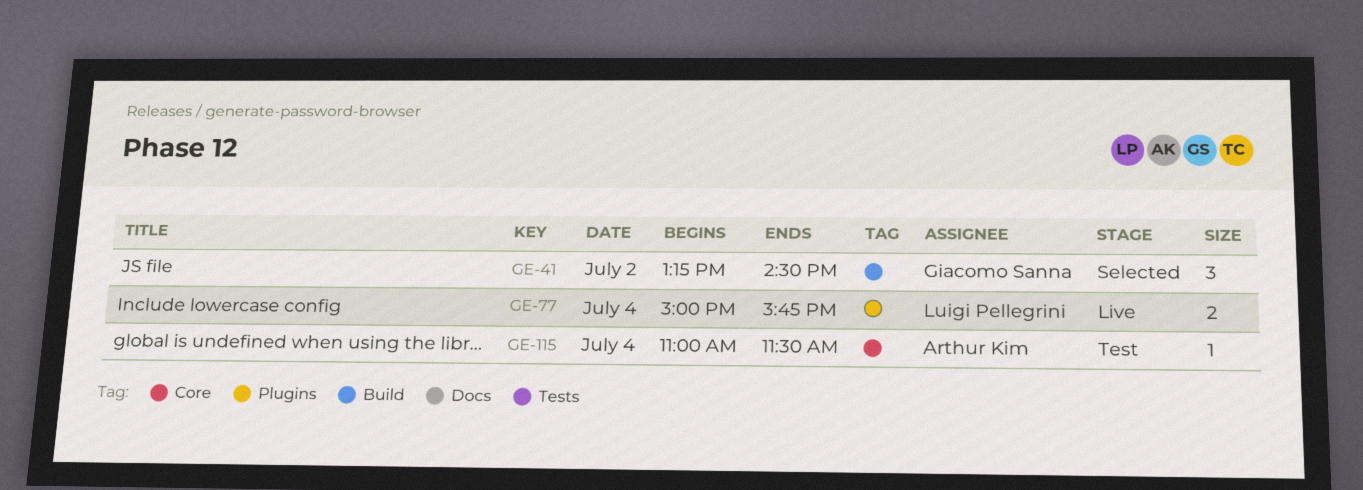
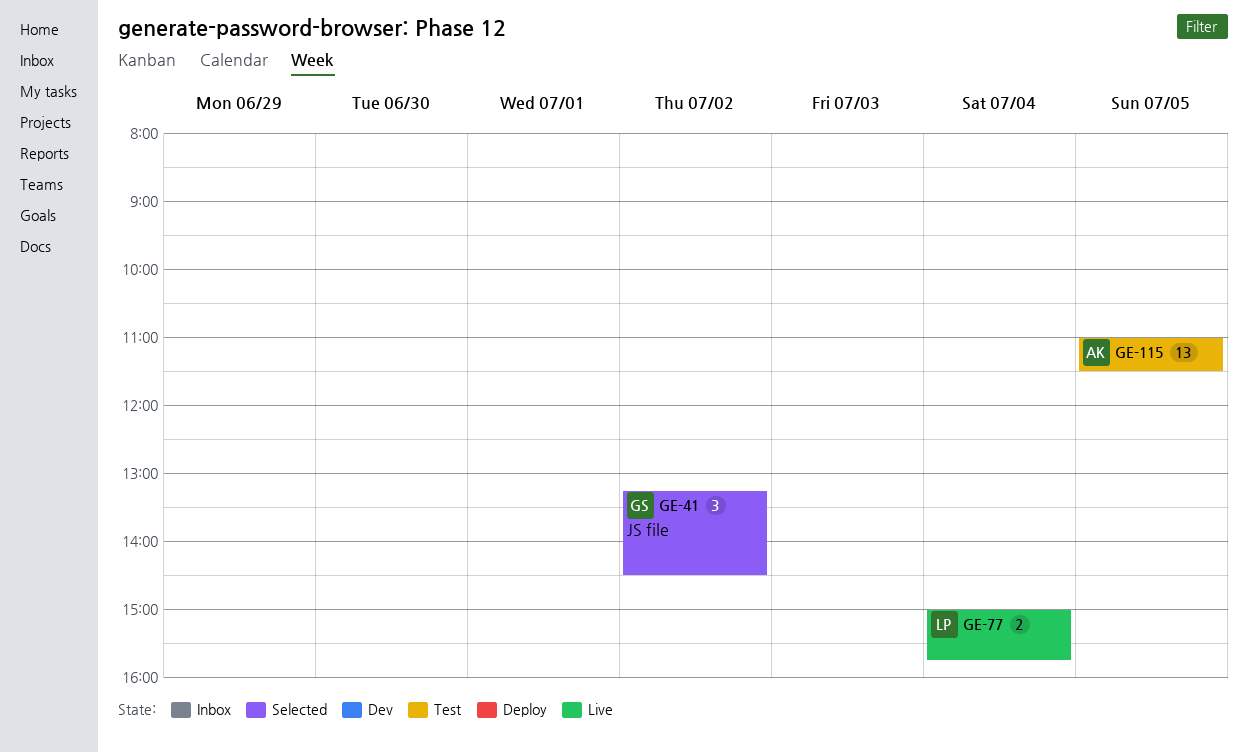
GE-115, estimate: 1 -> 13
GE-115, day: Jul 4 -> Jul 5

